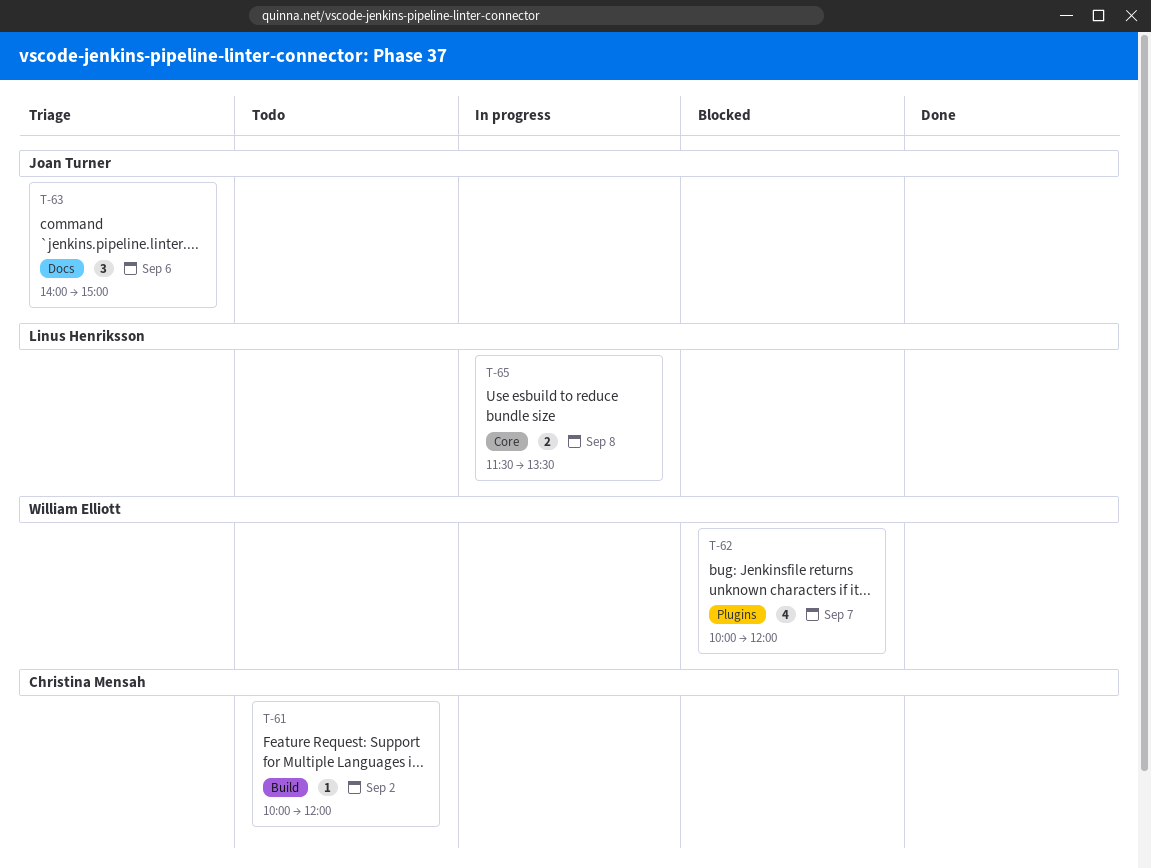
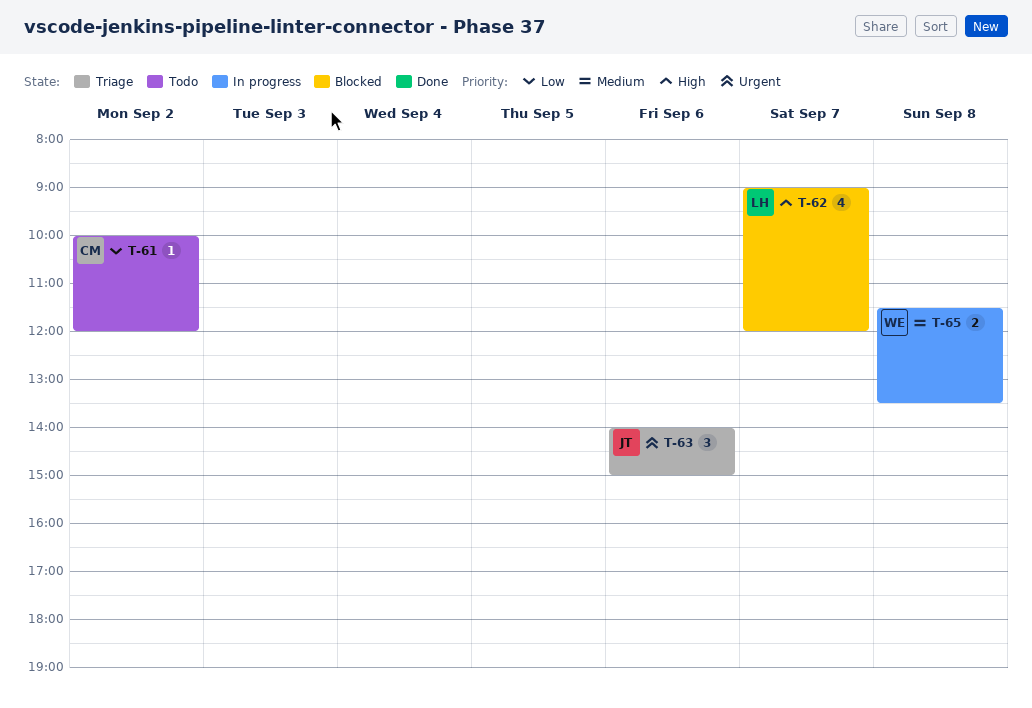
T-62, owner: William Elliott -> Linus Henriksson
T-62, begins: 10:00 -> 09:00
T-65, owner: Linus Henriksson -> William Elliott

